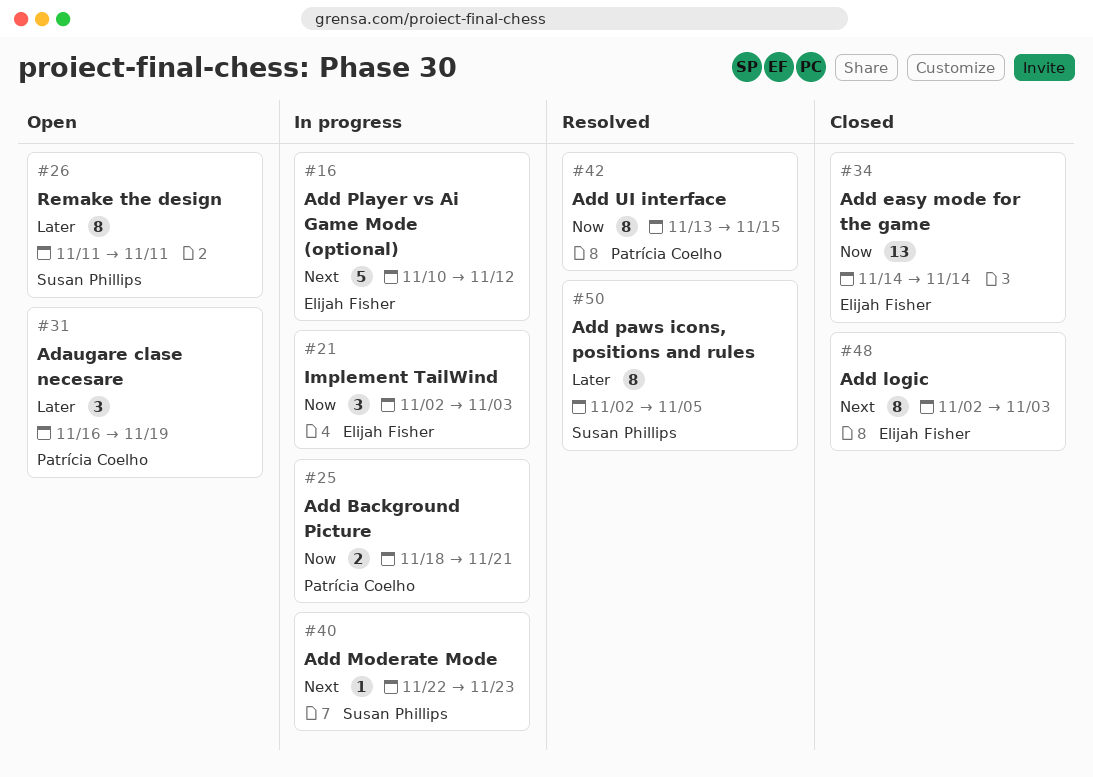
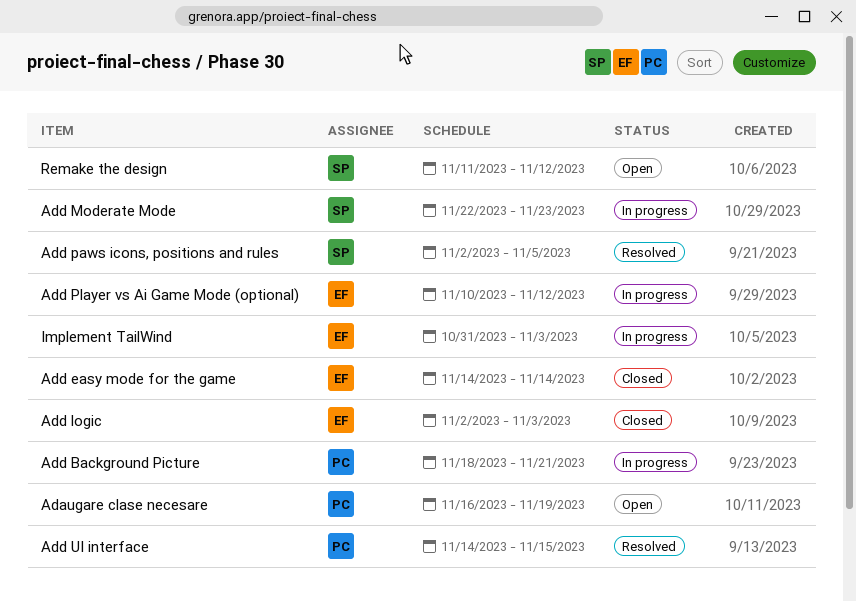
Add UI interface, start: Nov 13 -> Nov 14
Implement TailWind, start: Nov 2 -> Oct 31
Remake the design, due: Nov 11 -> Nov 12

